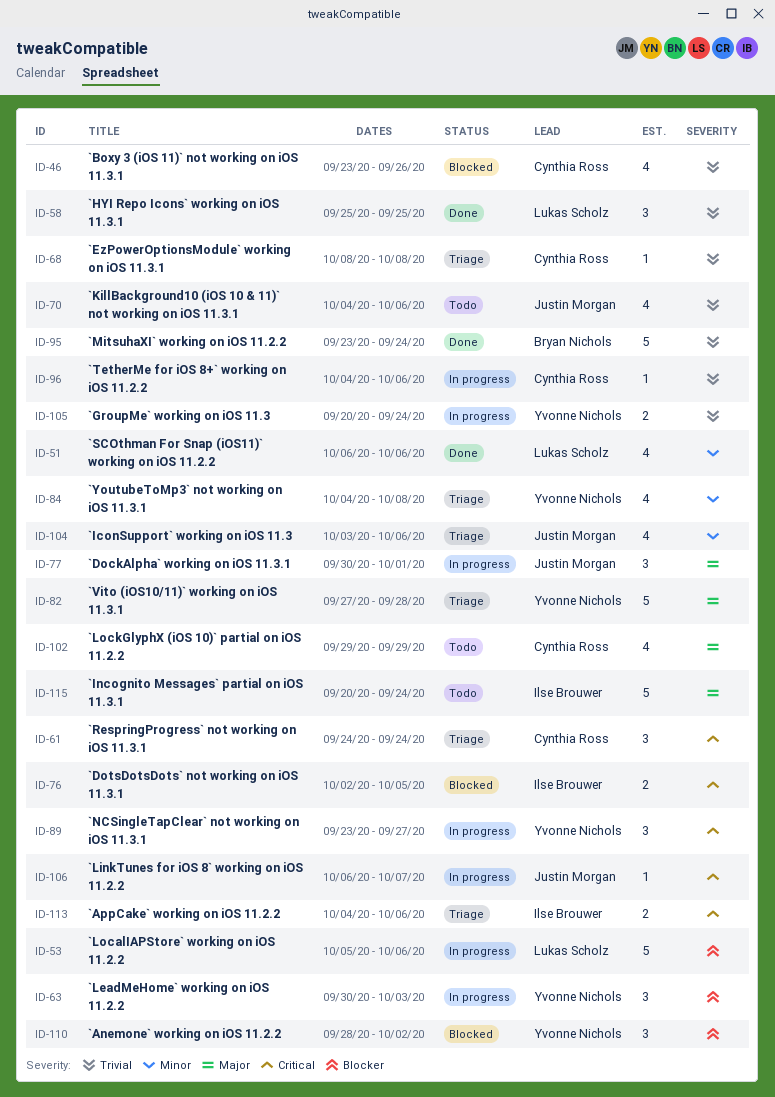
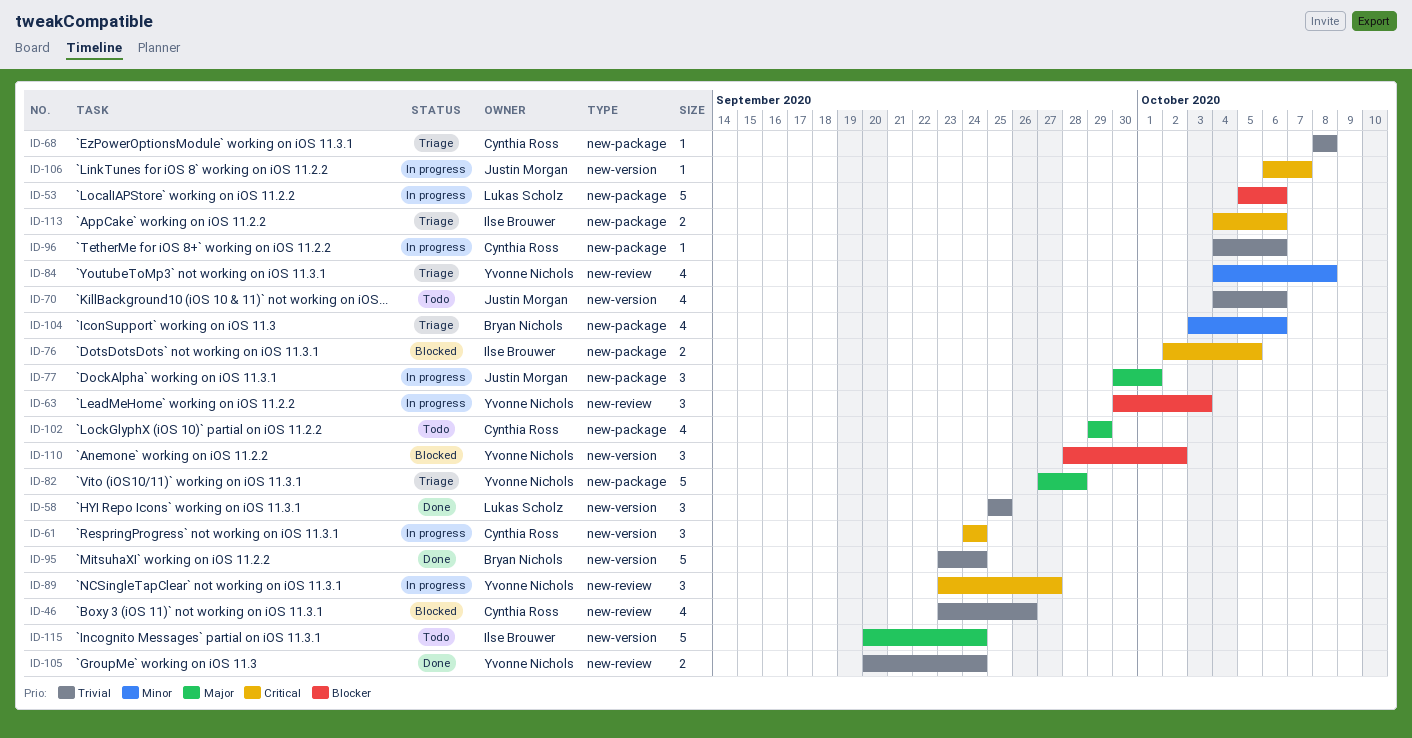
ID-51: present -> none
ID-61, status: Triage -> In progress
ID-104, owner: Justin Morgan -> Bryan Nichols
ID-105, status: In progress -> Done

